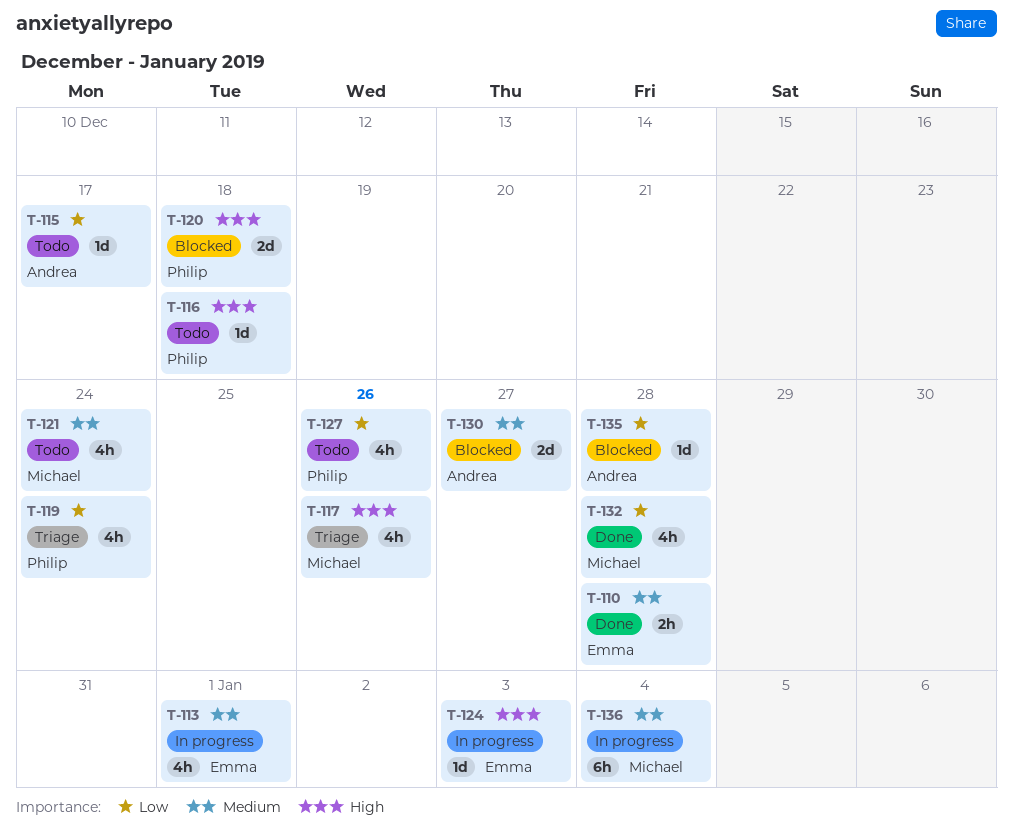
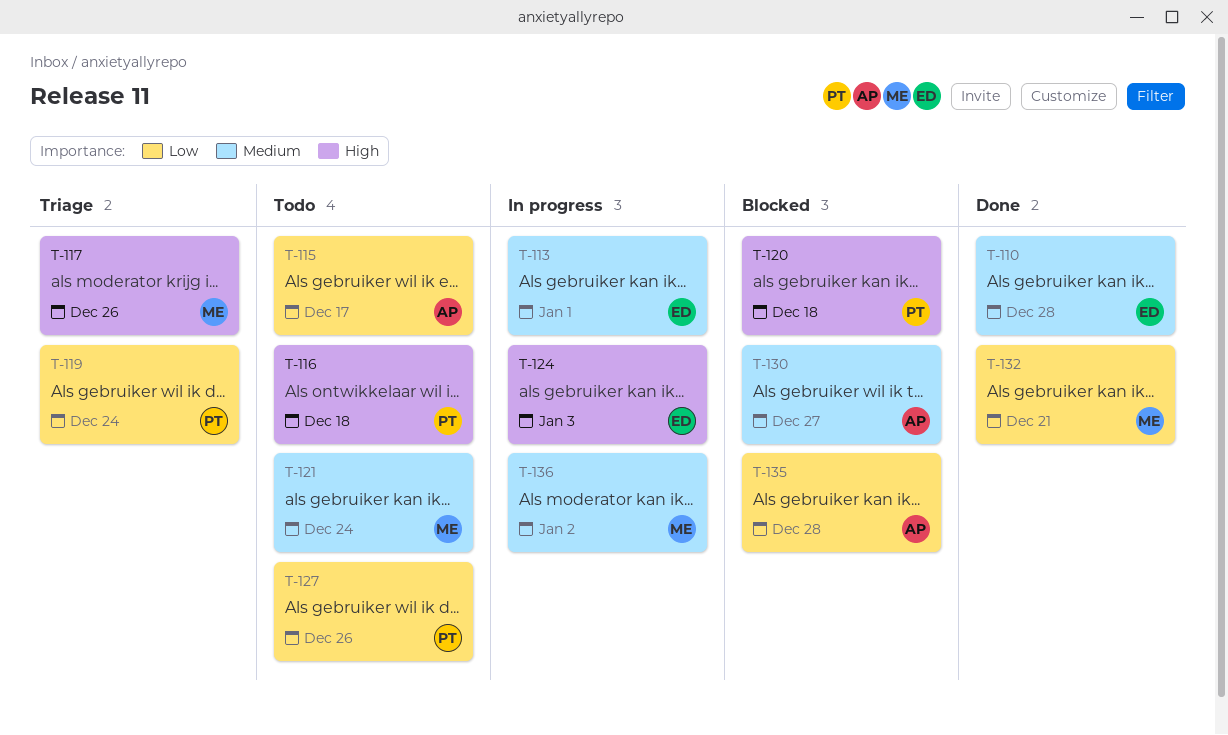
T-132, due: Dec 28 -> Dec 21
T-136, due: Jan 4 -> Jan 2

